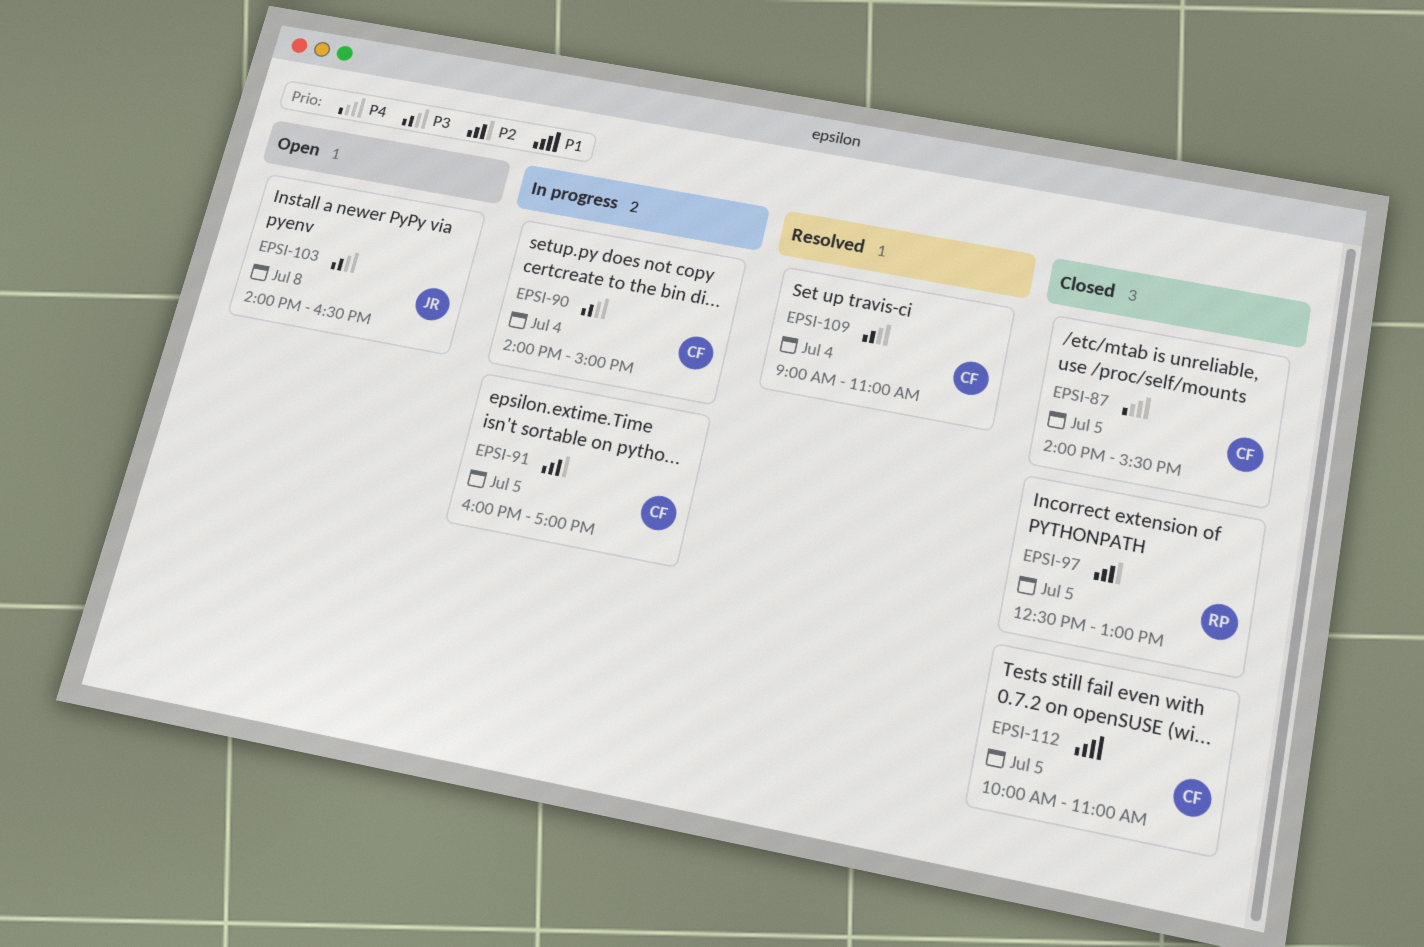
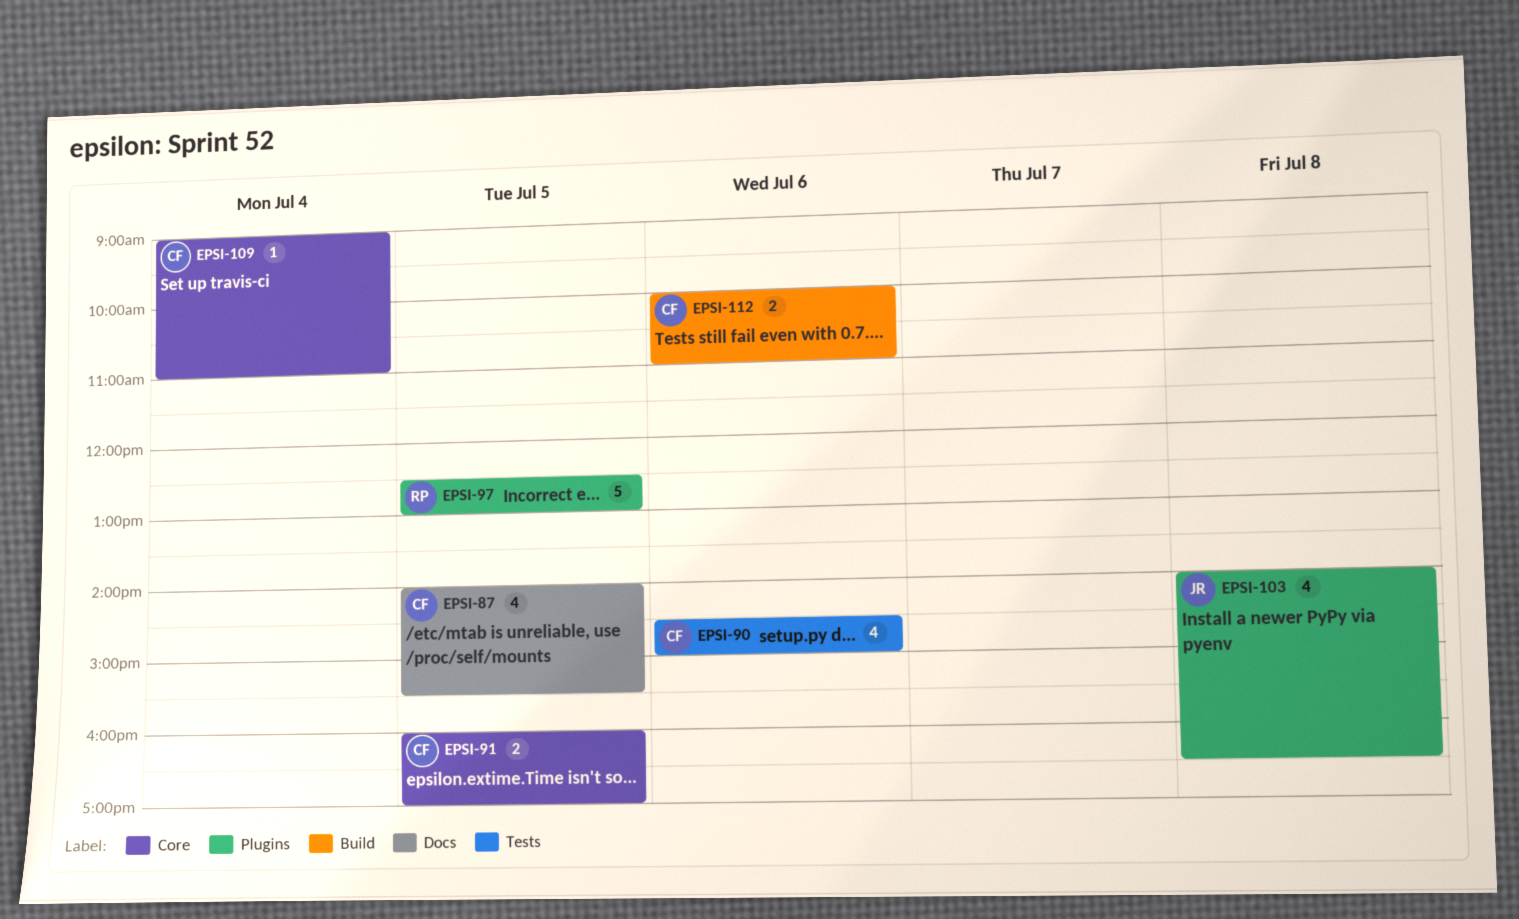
EPSI-90, day: Jul 4 -> Jul 6
EPSI-90, begins: 14:00 -> 14:30
EPSI-112, day: Jul 5 -> Jul 6

